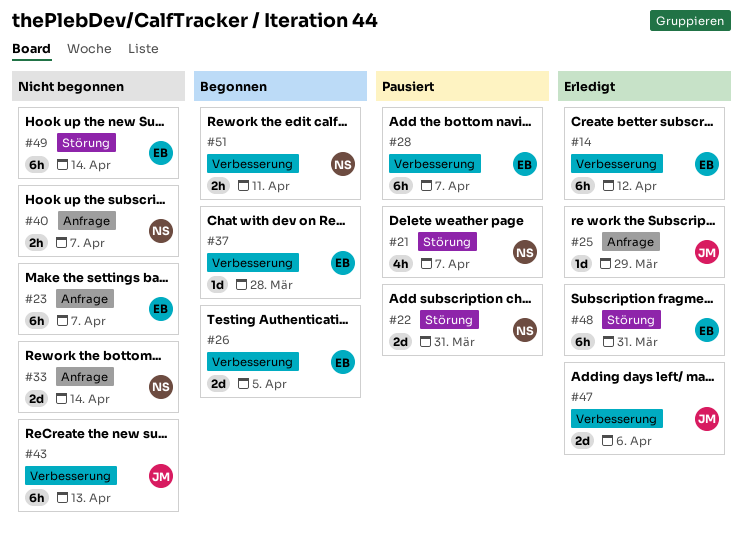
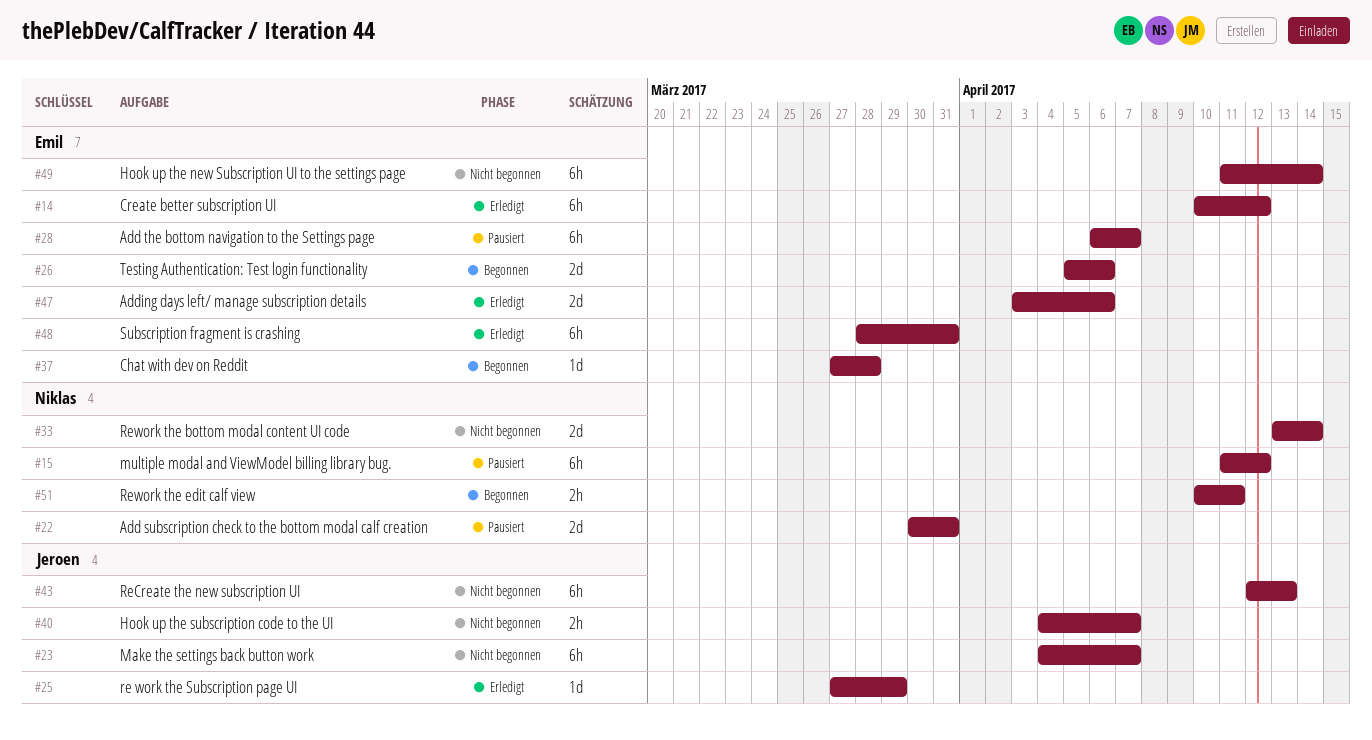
#15: none -> present
#21: present -> none
#23, owner: Emil -> Jeroen
#26, due: Apr 5 -> Apr 6
#40, owner: Niklas -> Jeroen
#47, owner: Jeroen -> Emil

